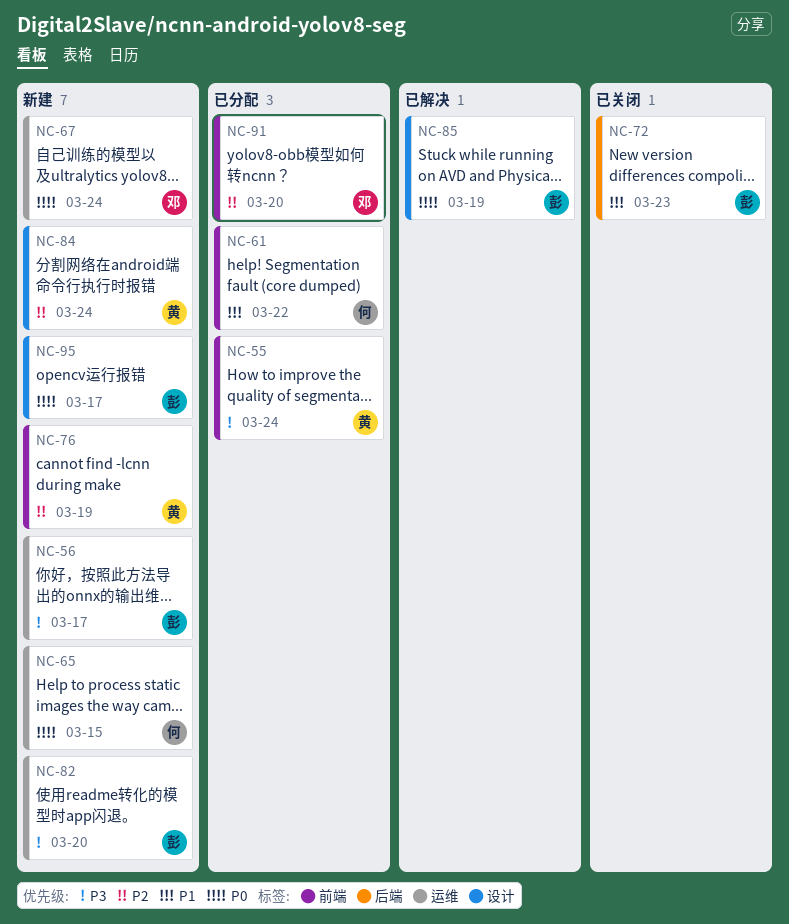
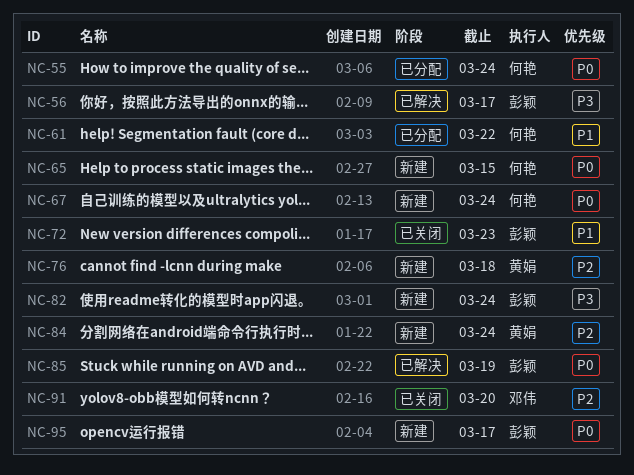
NC-55, owner: 黄娟 -> 何艳
NC-55, priority: P3 -> P0
NC-56, status: 新建 -> 已解决
NC-67, owner: 邓伟 -> 何艳
NC-76, due: Mar 19 -> Mar 18
NC-82, due: Mar 20 -> Mar 24
NC-91, status: 已分配 -> 已关闭

